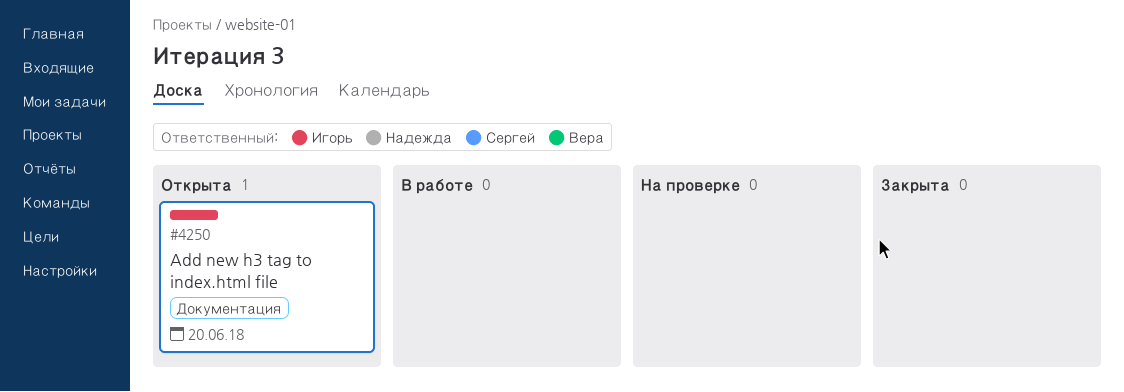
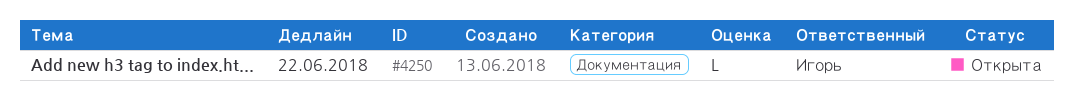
#4250, due: Jun 20 -> Jun 22

